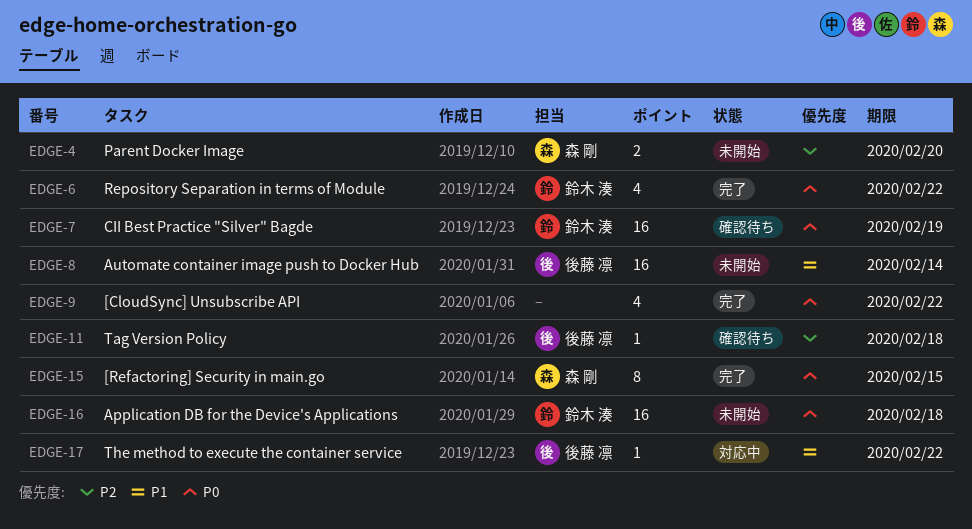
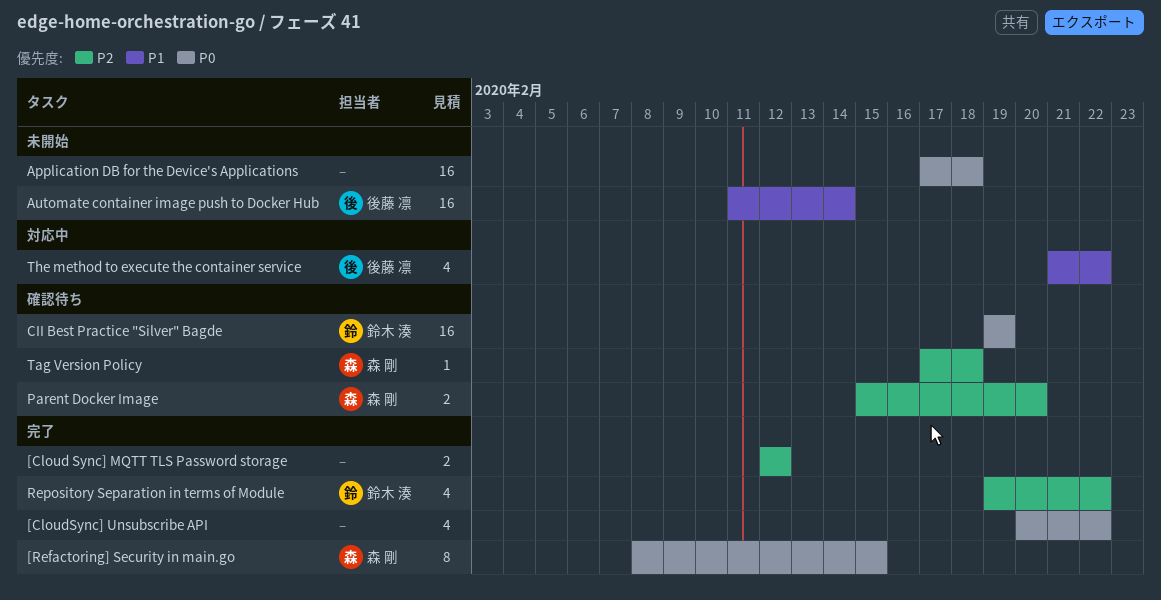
[Cloud Sync] MQTT TLS Password storage: none -> present
Application DB for the Device's Applications, owner: 鈴木 湊 -> none
Parent Docker Image, status: 未開始 -> 確認待ち
Repository Separation in terms of Module, priority: P0 -> P2
Tag Version Policy, owner: 後藤 凛 -> 森 剛
The method to execute the container service, estimate: 1 -> 4

